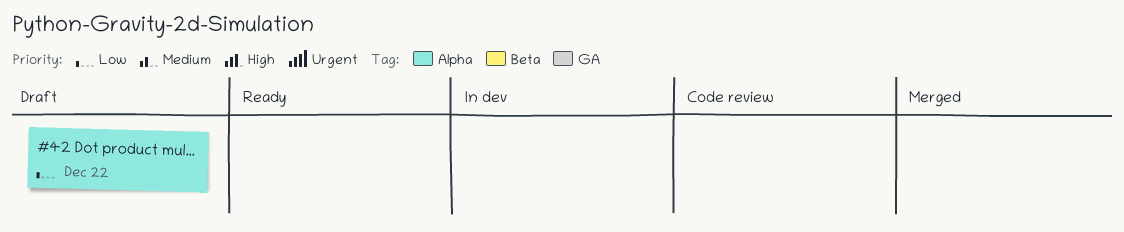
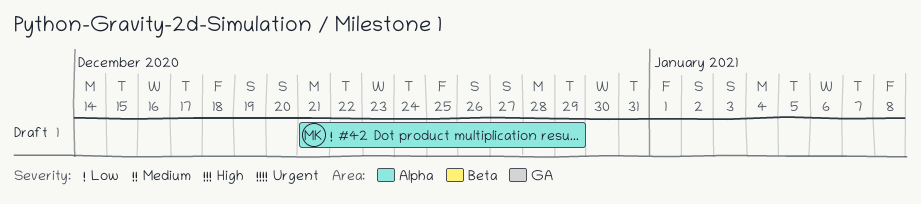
#42, due: Dec 22 -> Dec 29

